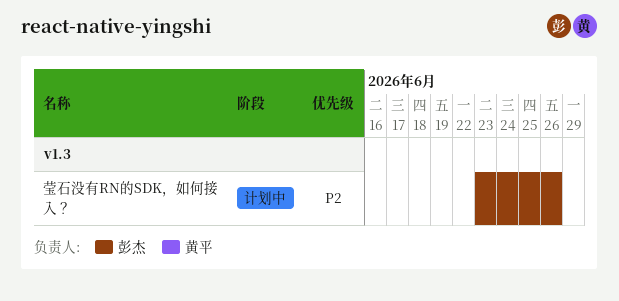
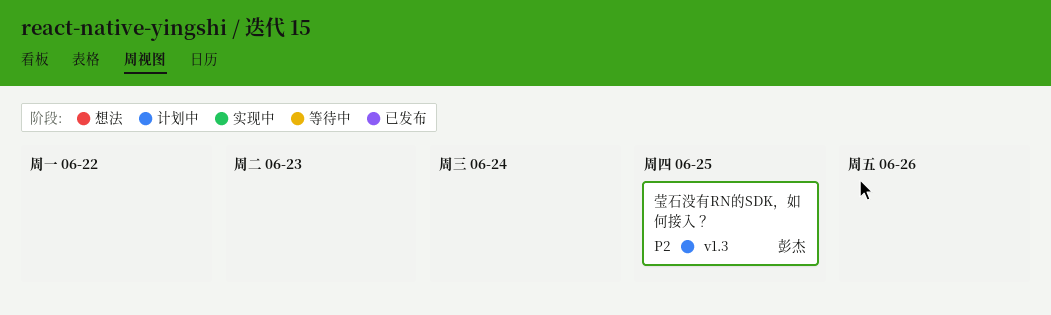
莹石没有RN的SDK，如何接入？, due: Jun 26 -> Jun 25

